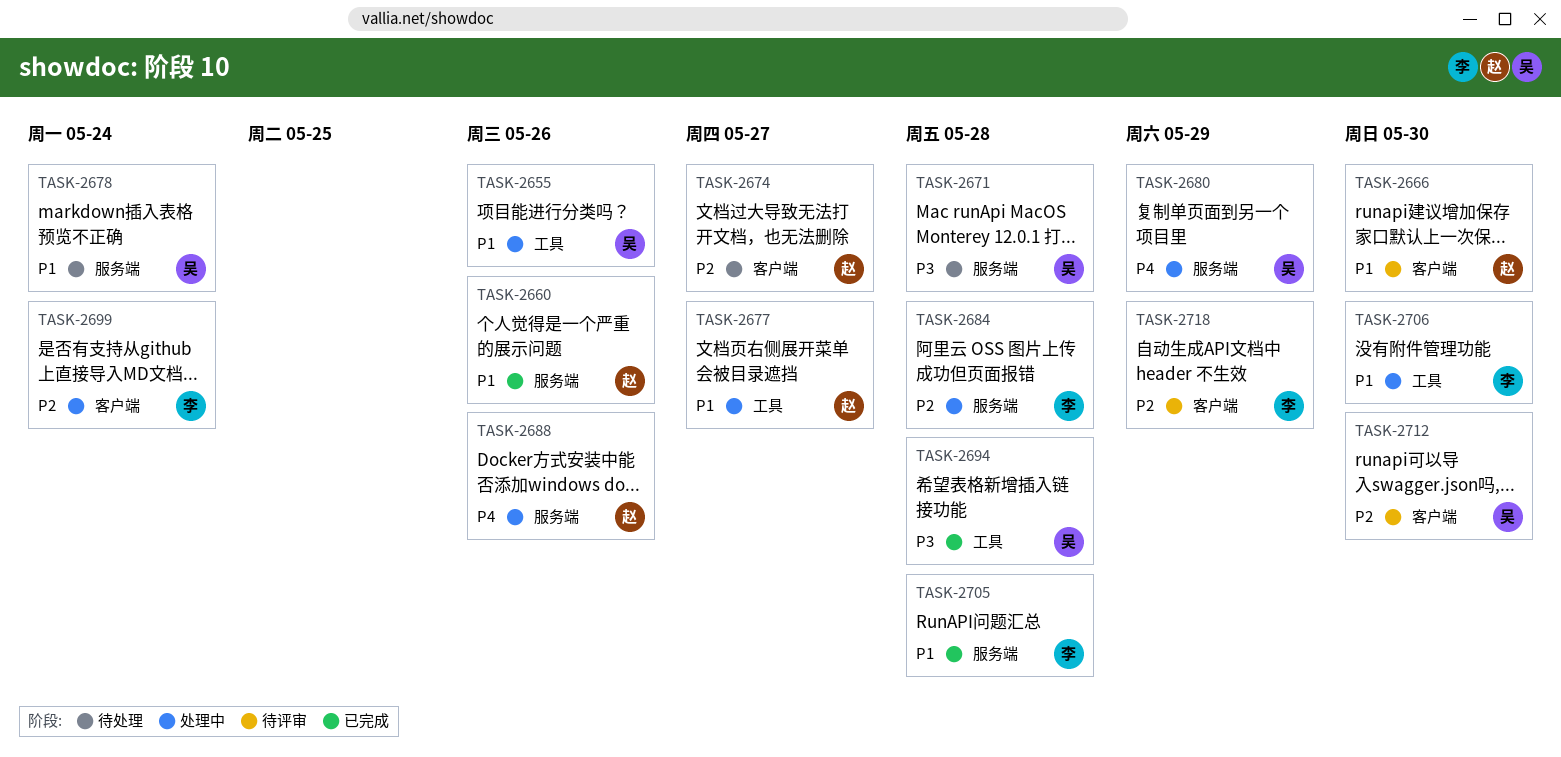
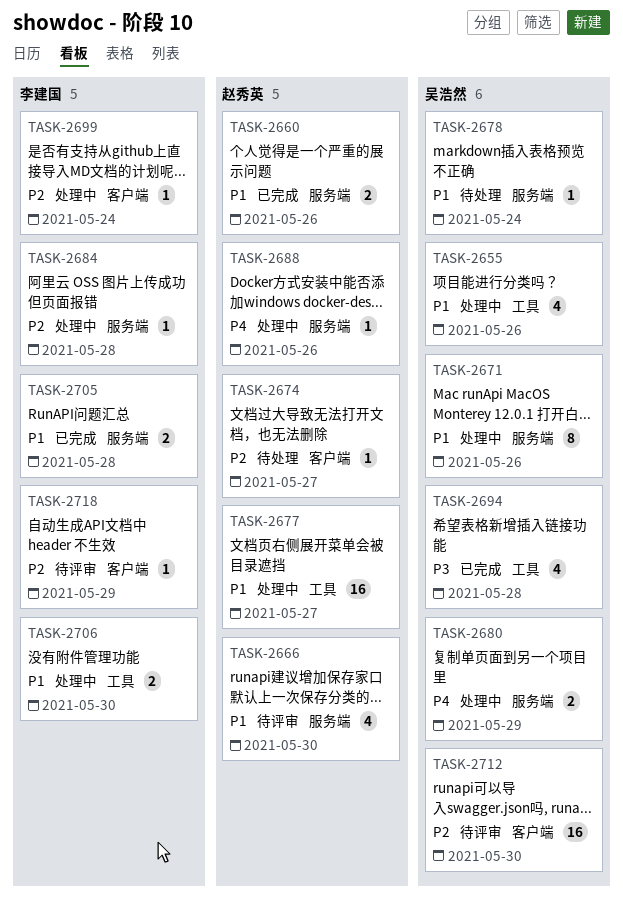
TASK-2666, label: 客户端 -> 服务端
TASK-2671, status: 待处理 -> 处理中
TASK-2671, priority: P3 -> P1
TASK-2671, due: May 28 -> May 26

